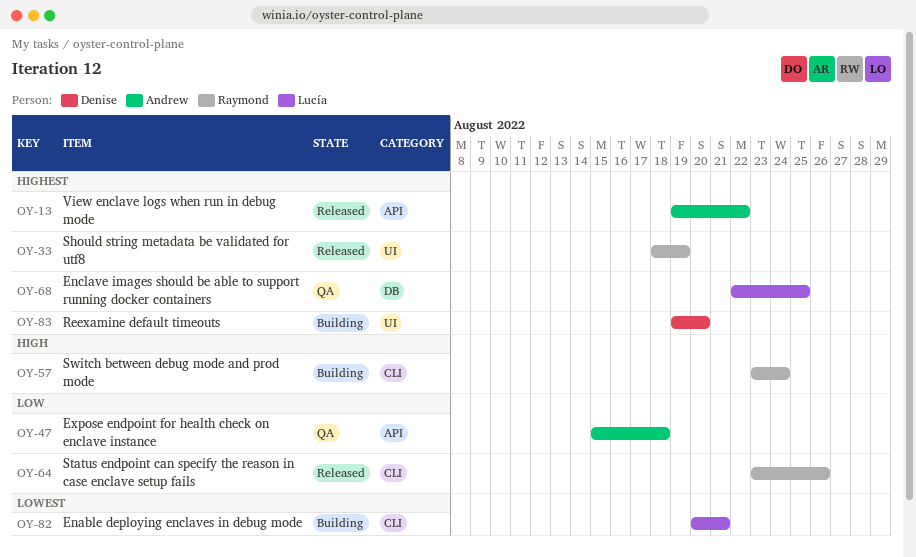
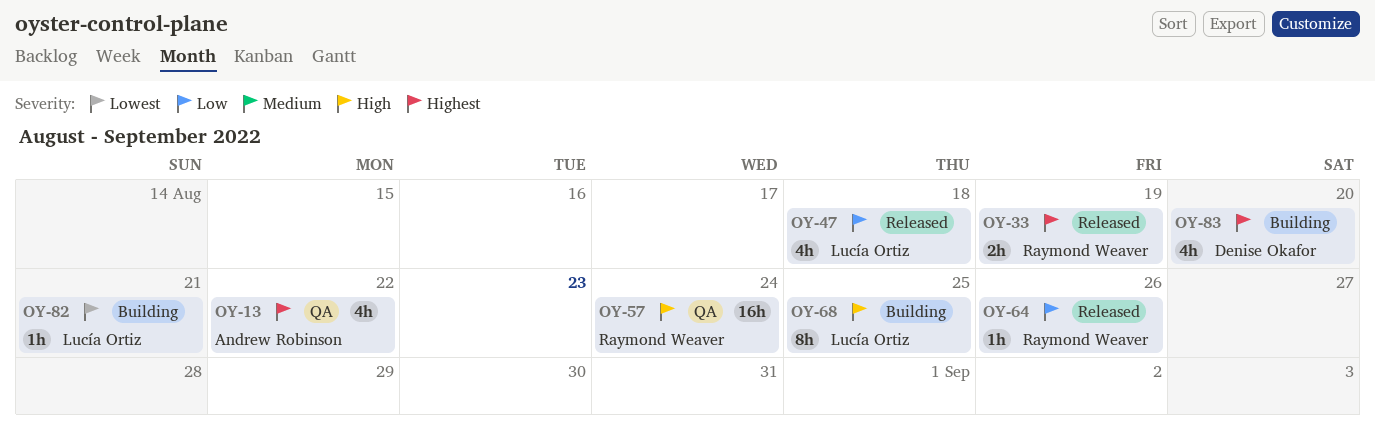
OY-13, status: Released -> QA
OY-47, status: QA -> Released
OY-47, owner: Andrew Robinson -> Lucía Ortiz
OY-57, status: Building -> QA
OY-68, status: QA -> Building
OY-68, priority: Highest -> High

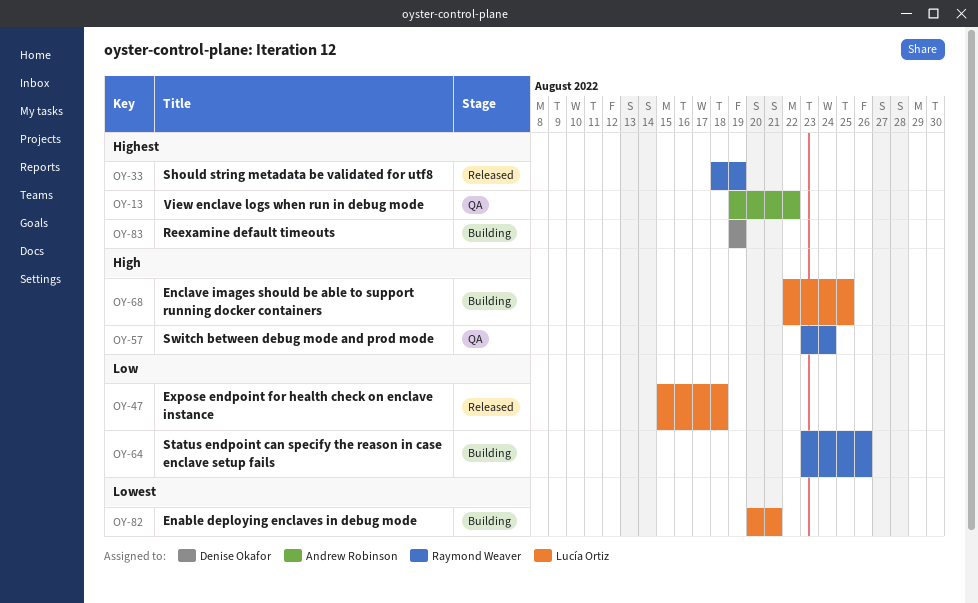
OY-64, status: Released -> Building
OY-83, due: Aug 20 -> Aug 19

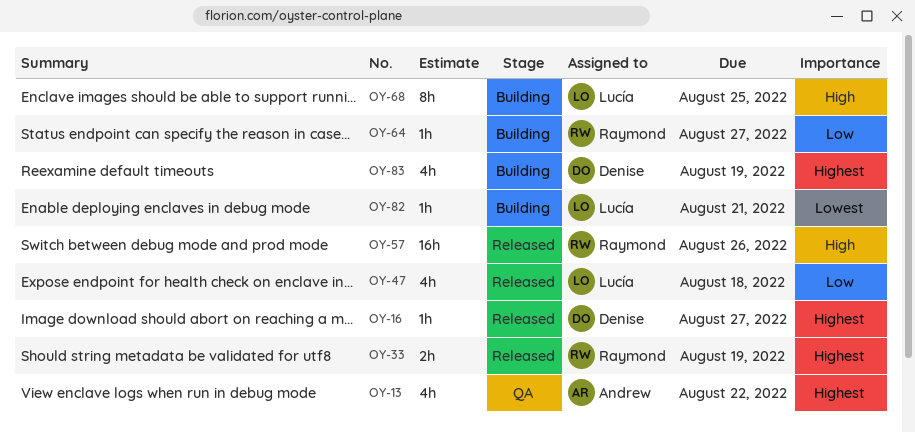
OY-16: none -> present
OY-57, status: QA -> Released
OY-57, due: Aug 24 -> Aug 26
OY-64, due: Aug 26 -> Aug 27

